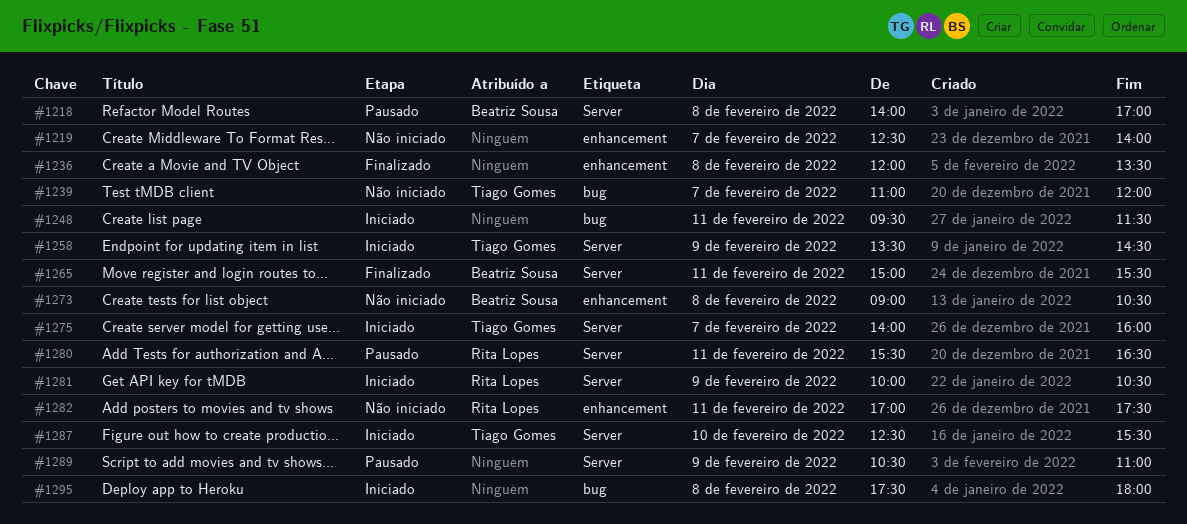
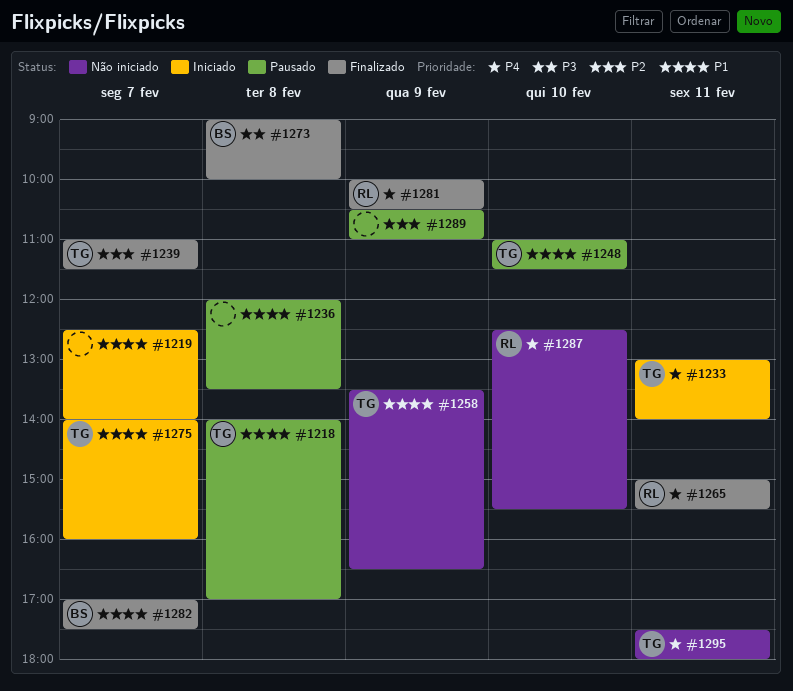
#1218, owner: Beatriz Sousa -> Tiago Gomes
#1219, status: Não iniciado -> Iniciado
#1233: none -> present
#1236, status: Finalizado -> Pausado
#1239, status: Não iniciado -> Finalizado
#1239, ends: 12:00 -> 11:30
#1248, status: Iniciado -> Pausado
#1248, owner: none -> Tiago Gomes
#1248, day: Feb 11 -> Feb 10
#1248, begins: 09:30 -> 11:00
#1258, status: Iniciado -> Não iniciado
#1258, ends: 14:30 -> 16:30
#1265, owner: Beatriz Sousa -> Rita Lopes
#1273, status: Não iniciado -> Finalizado
#1273, ends: 10:30 -> 10:00
#1280: present -> none
#1281, status: Iniciado -> Finalizado
#1282, status: Não iniciado -> Finalizado
#1282, owner: Rita Lopes -> Beatriz Sousa
#1282, day: Feb 11 -> Feb 7
#1287, status: Iniciado -> Não iniciado
#1287, owner: Tiago Gomes -> Rita Lopes
#1295, status: Iniciado -> Não iniciado
#1295, owner: none -> Tiago Gomes
#1295, day: Feb 8 -> Feb 11

